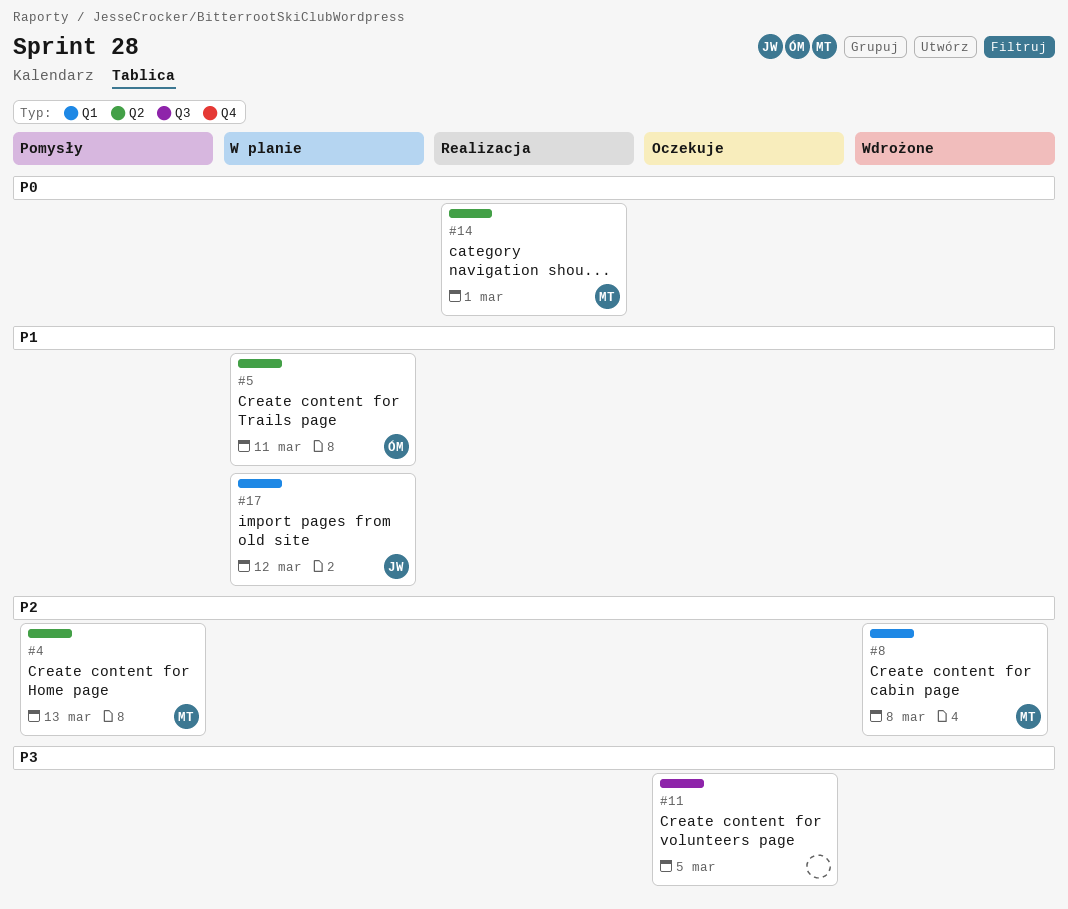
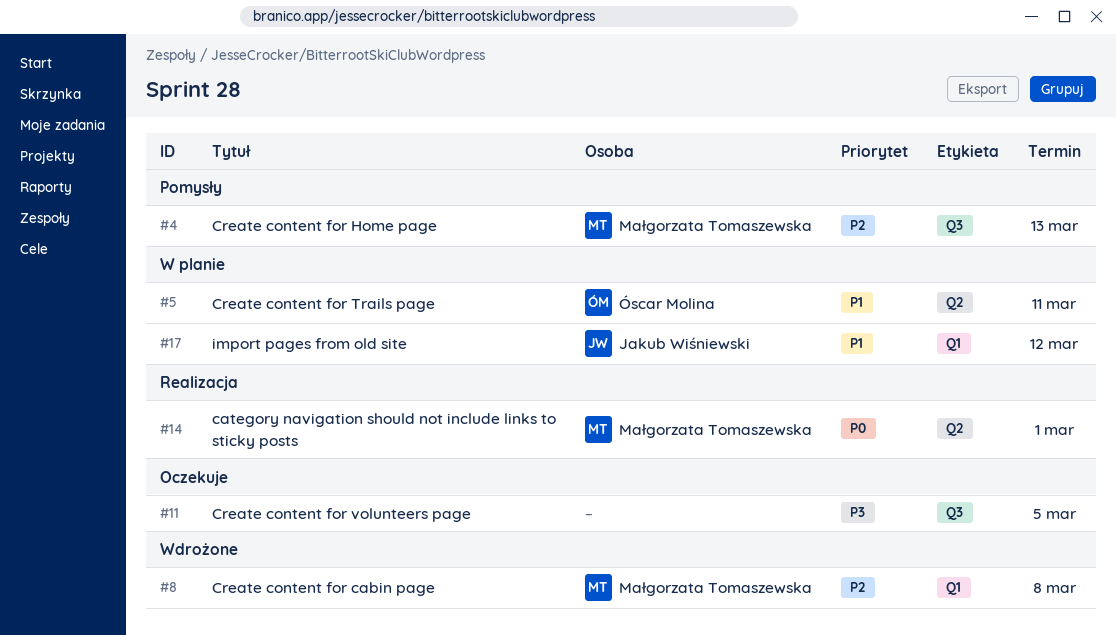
#4, label: Q2 -> Q3

